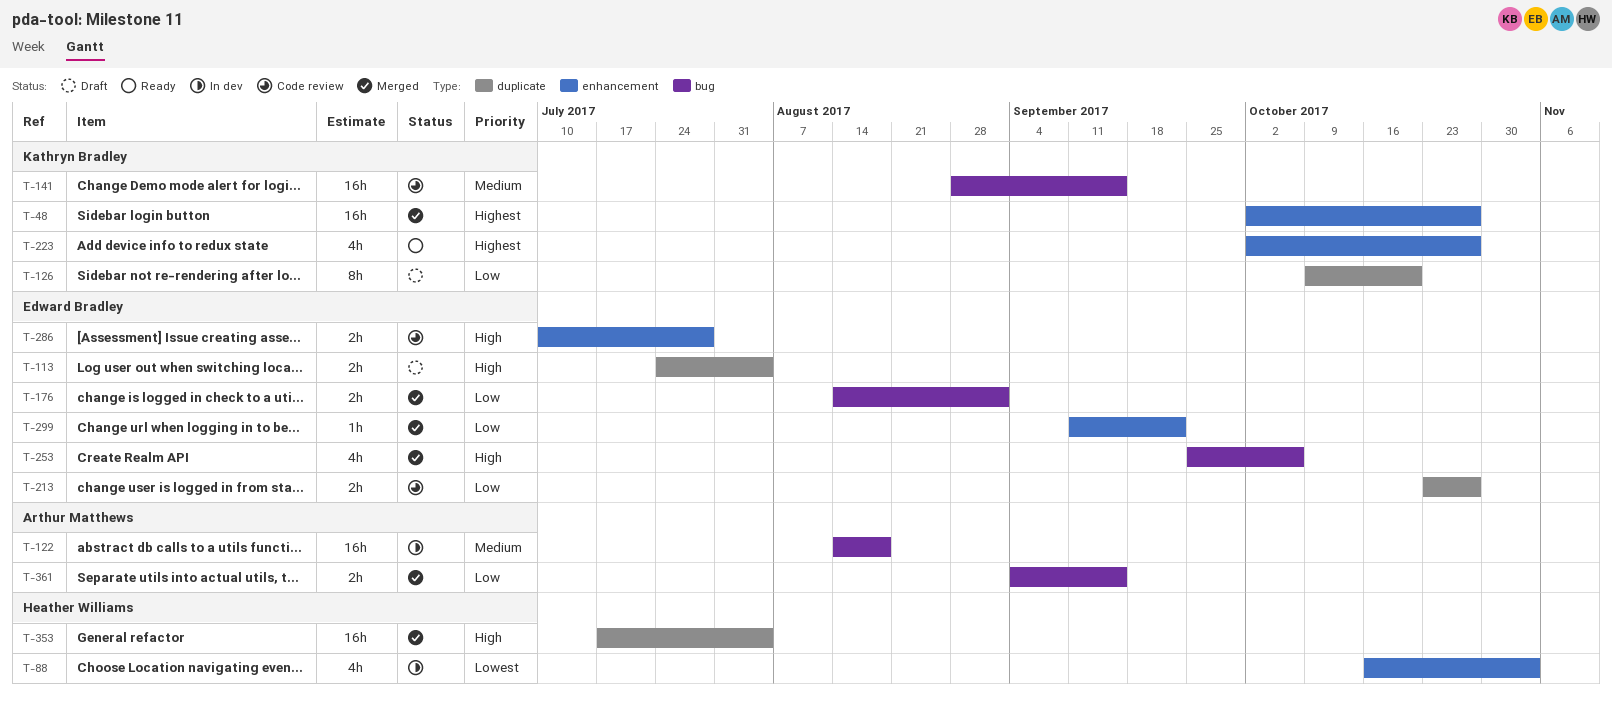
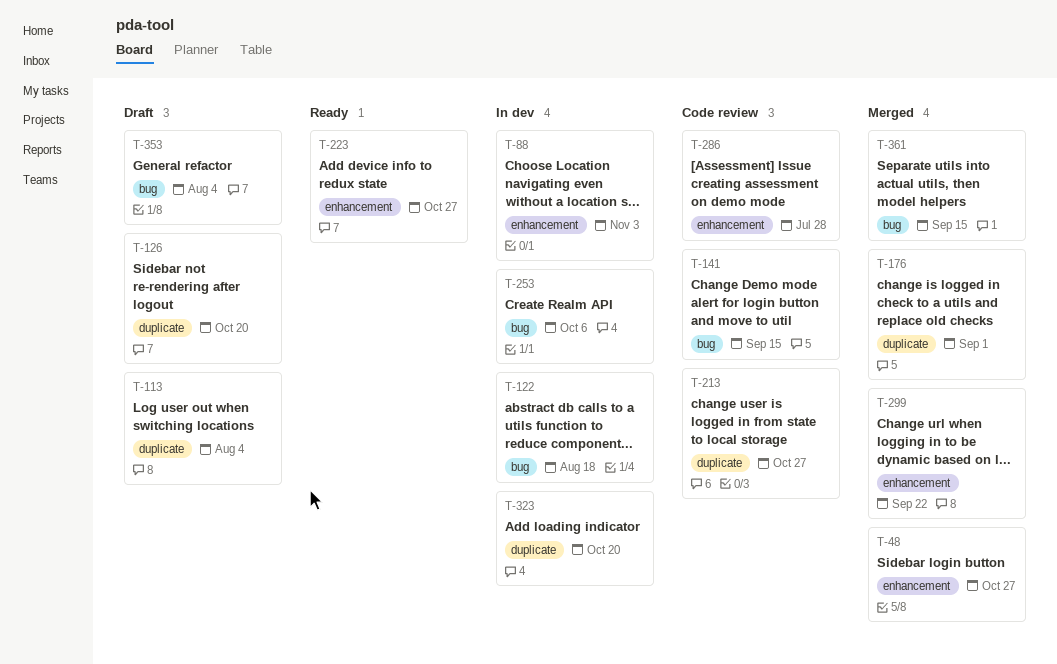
T-176, label: bug -> duplicate
T-253, status: Merged -> In dev
T-323: none -> present
T-353, status: Merged -> Draft
T-353, label: duplicate -> bug

